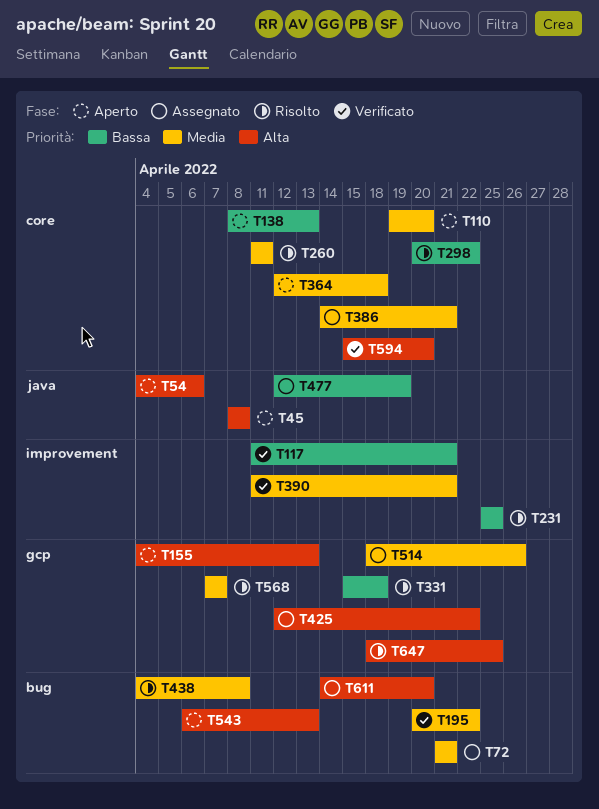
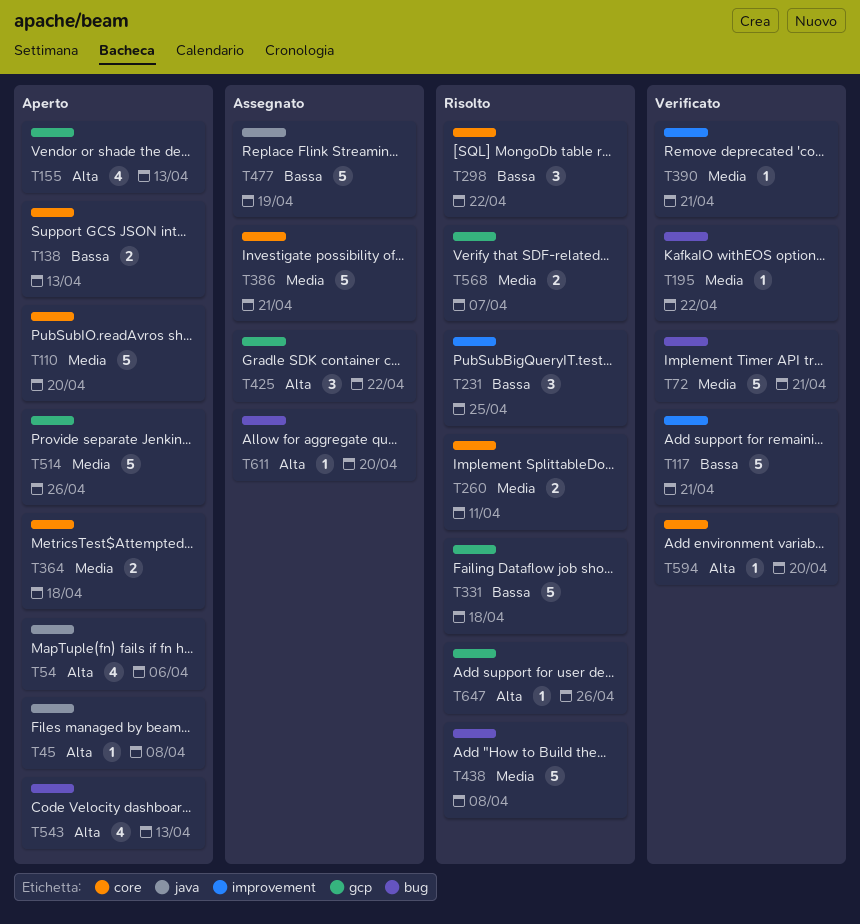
T72, status: Assegnato -> Verificato
T514, status: Assegnato -> Aperto
T647, due: Apr 25 -> Apr 26

